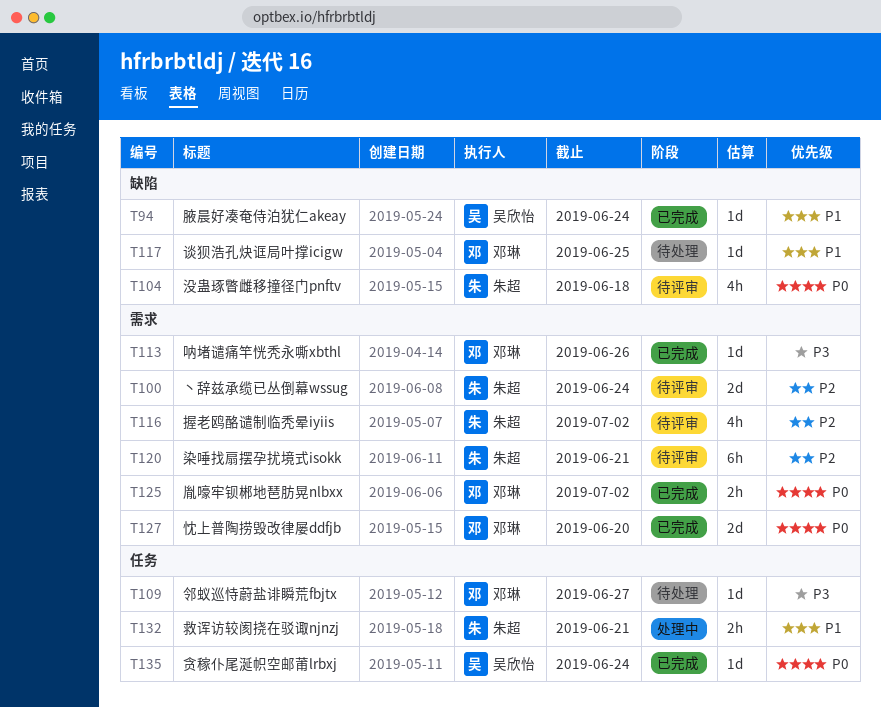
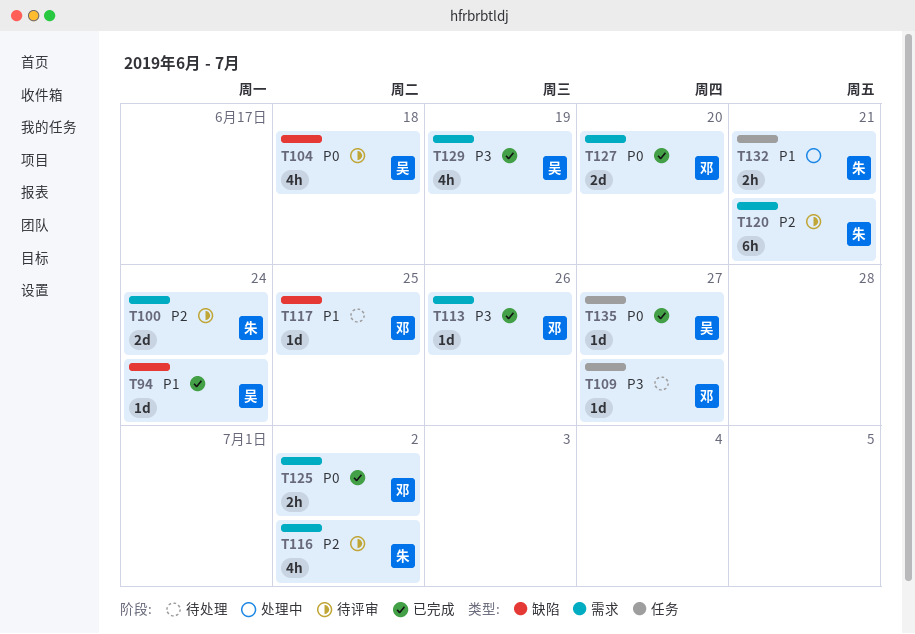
T104, owner: 朱超 -> 吴欣怡
T129: none -> present
T135, due: Jun 24 -> Jun 27

